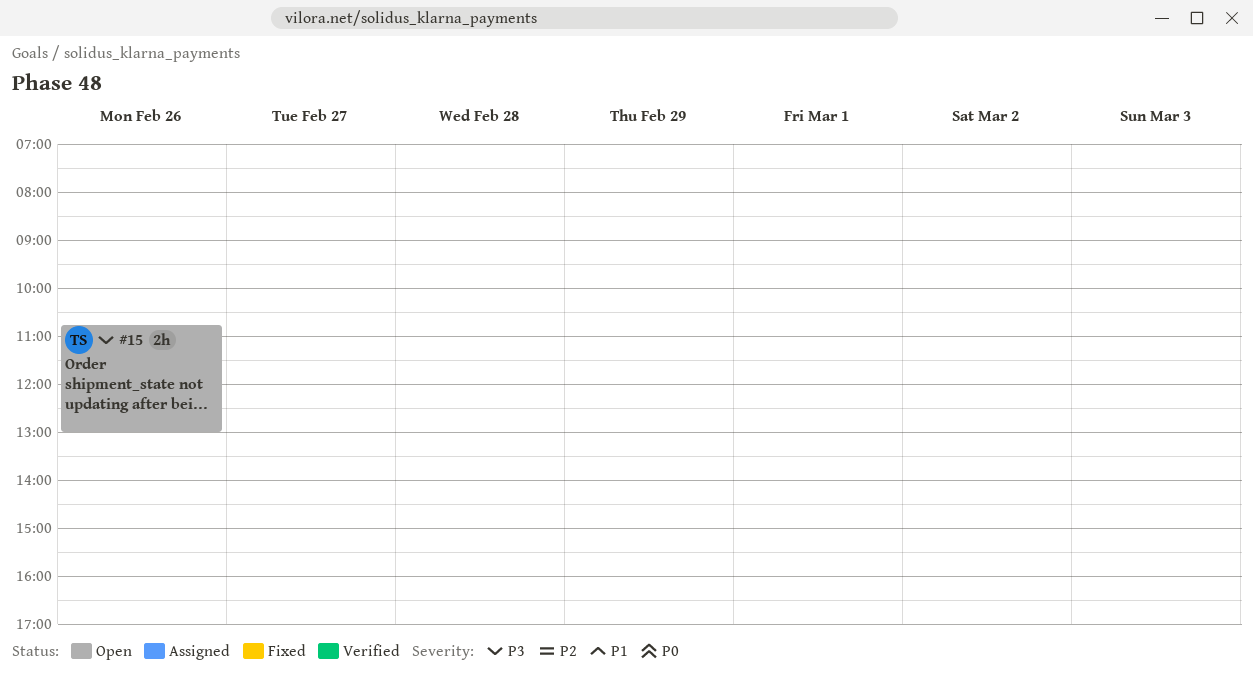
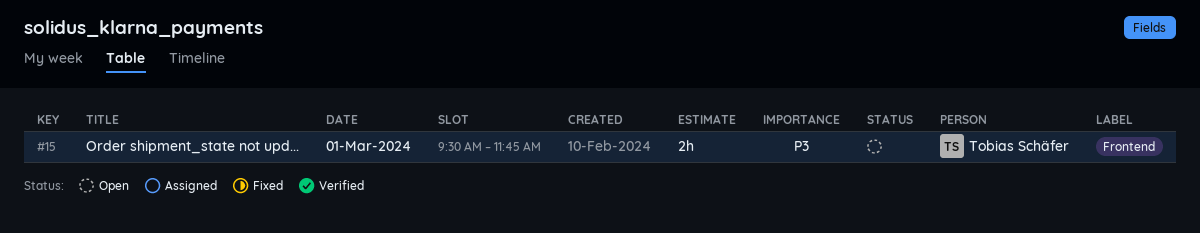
#15, day: Feb 26 -> Mar 1
#15, begins: 10:45 -> 09:30
#15, ends: 13:00 -> 11:45

